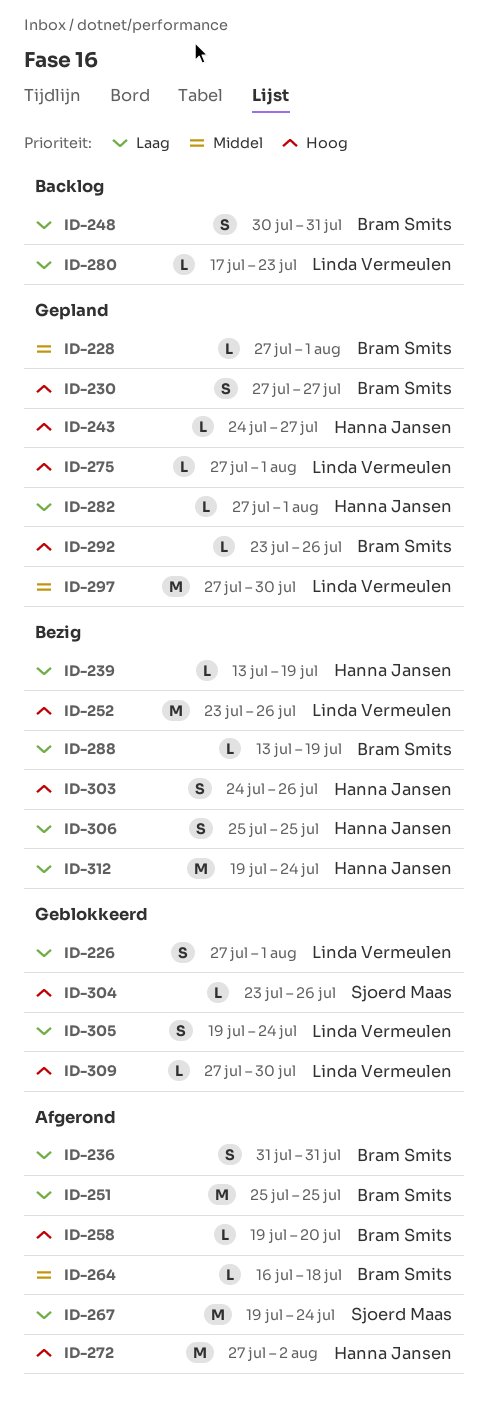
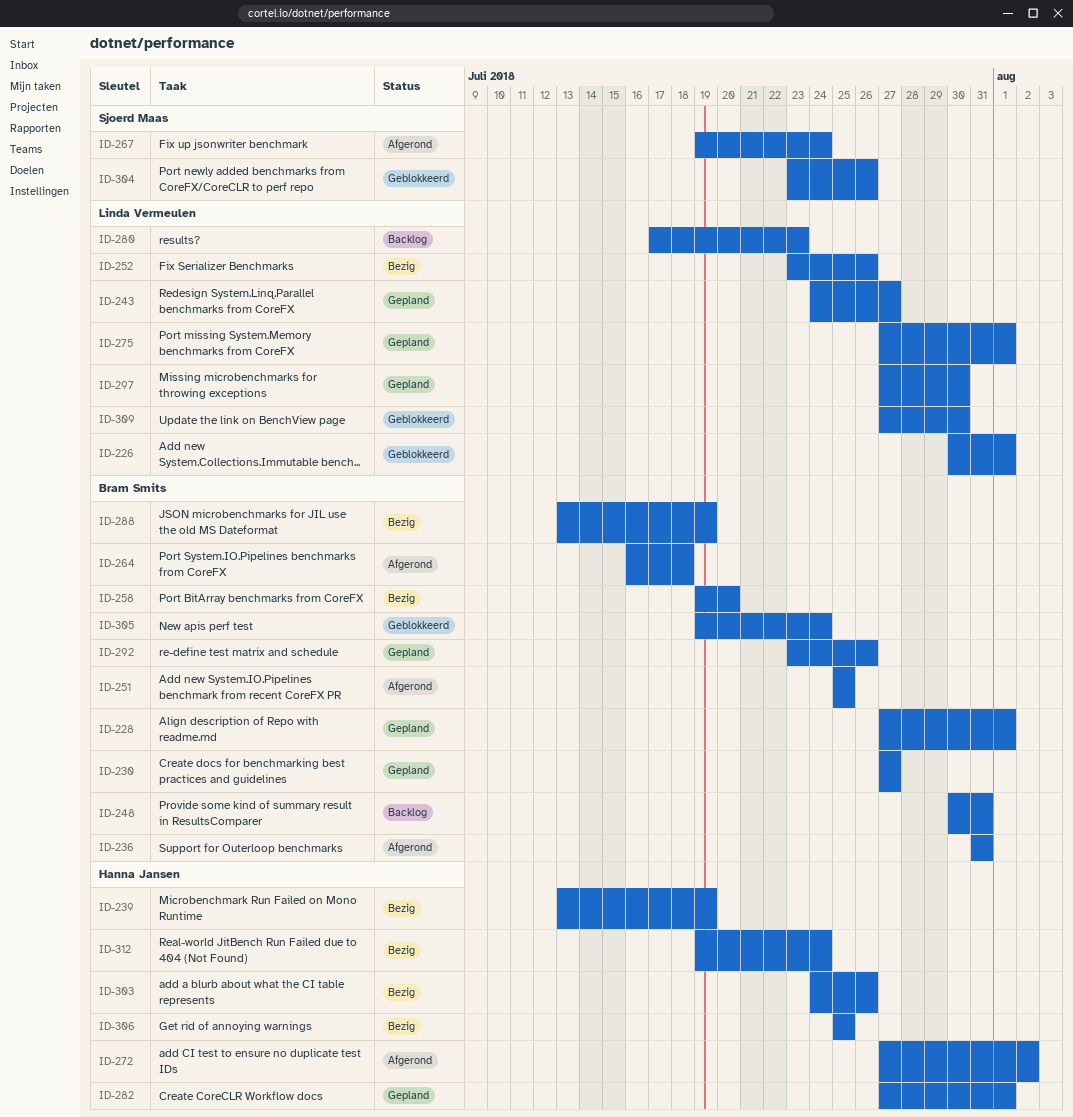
ID-226, start: Jul 27 -> Jul 30
ID-243, owner: Hanna Jansen -> Linda Vermeulen
ID-258, status: Afgerond -> Bezig
ID-305, owner: Linda Vermeulen -> Bram Smits

